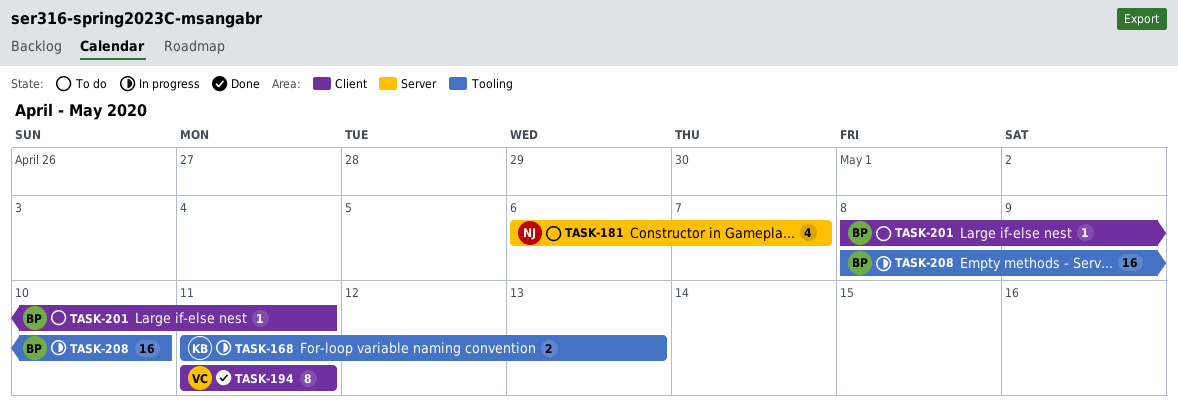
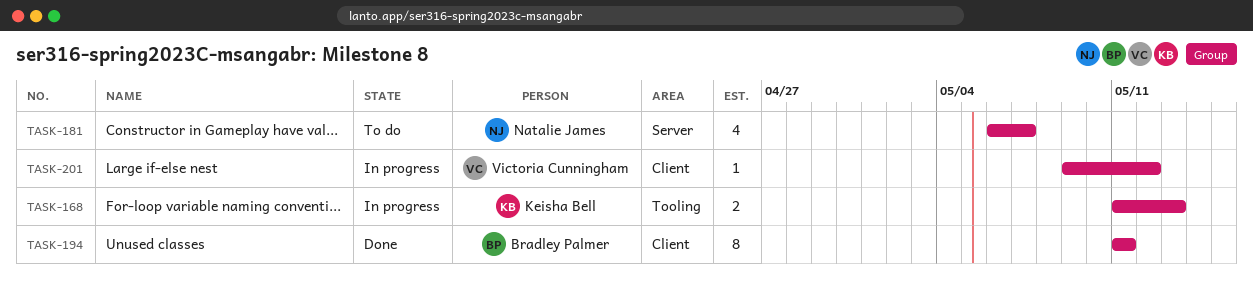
TASK-194, owner: Victoria Cunningham -> Bradley Palmer
TASK-201, status: To do -> In progress
TASK-201, owner: Bradley Palmer -> Victoria Cunningham
TASK-201, start: May 8 -> May 9
TASK-201, due: May 11 -> May 12
TASK-208: present -> none

